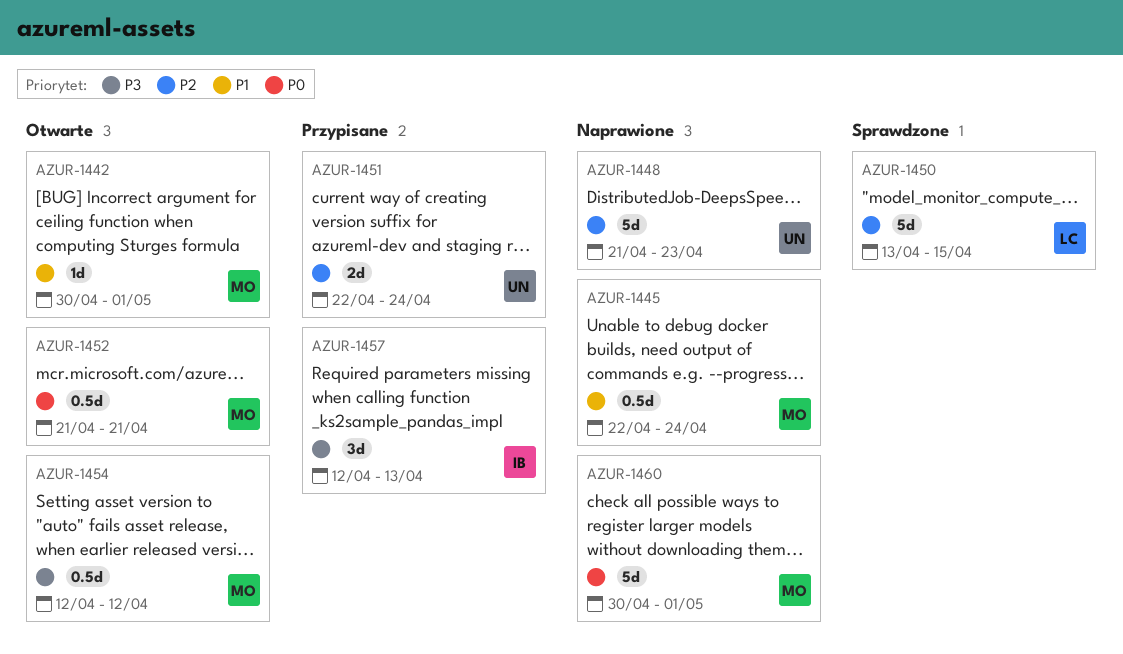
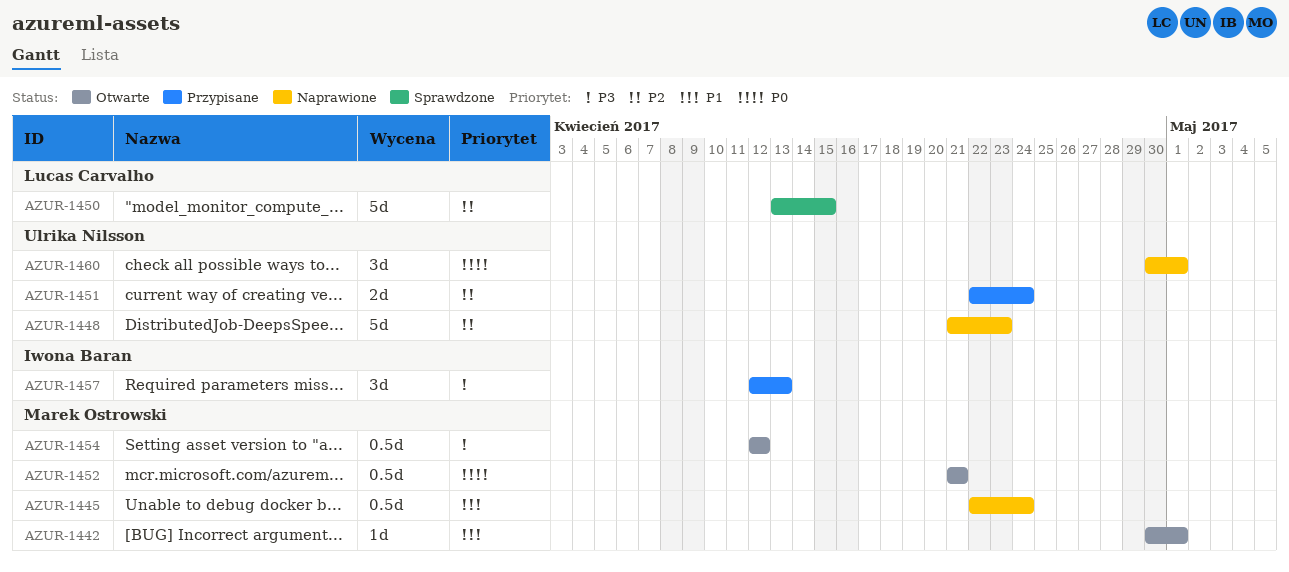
AZUR-1460, owner: Marek Ostrowski -> Ulrika Nilsson
AZUR-1460, estimate: 5d -> 3d

